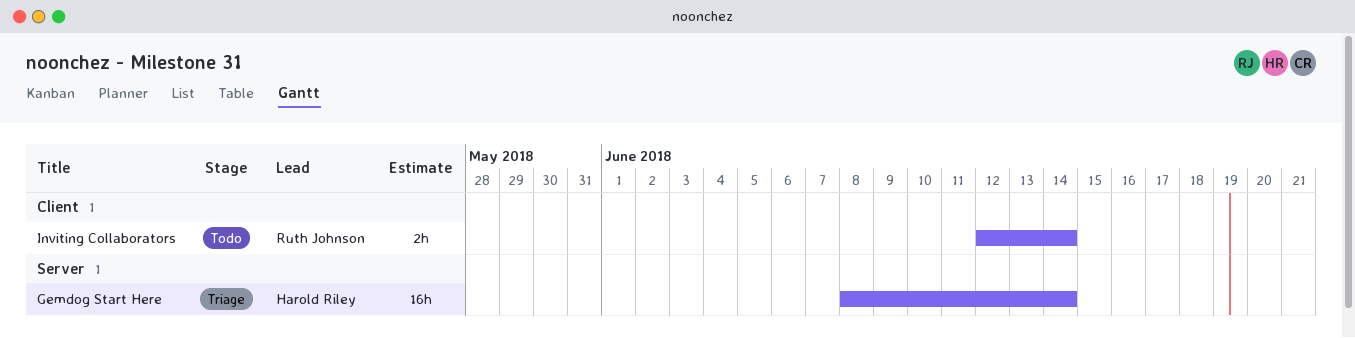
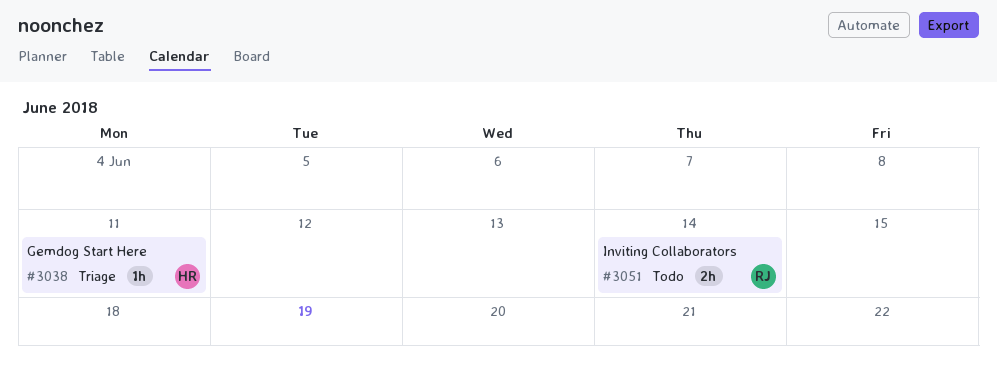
Gemdog Start Here, estimate: 16h -> 1h
Gemdog Start Here, due: Jun 14 -> Jun 11

